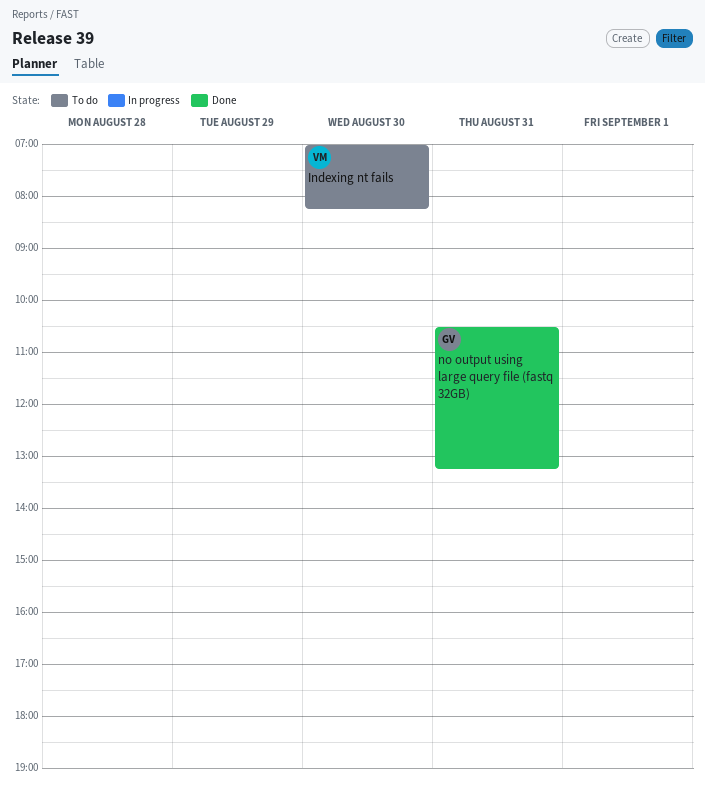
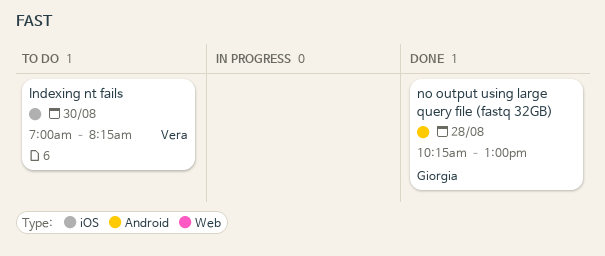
no output using large query file (fastq 32GB), day: Aug 31 -> Aug 28
no output using large query file (fastq 32GB), begins: 10:30 -> 10:15
no output using large query file (fastq 32GB), ends: 13:15 -> 13:00

